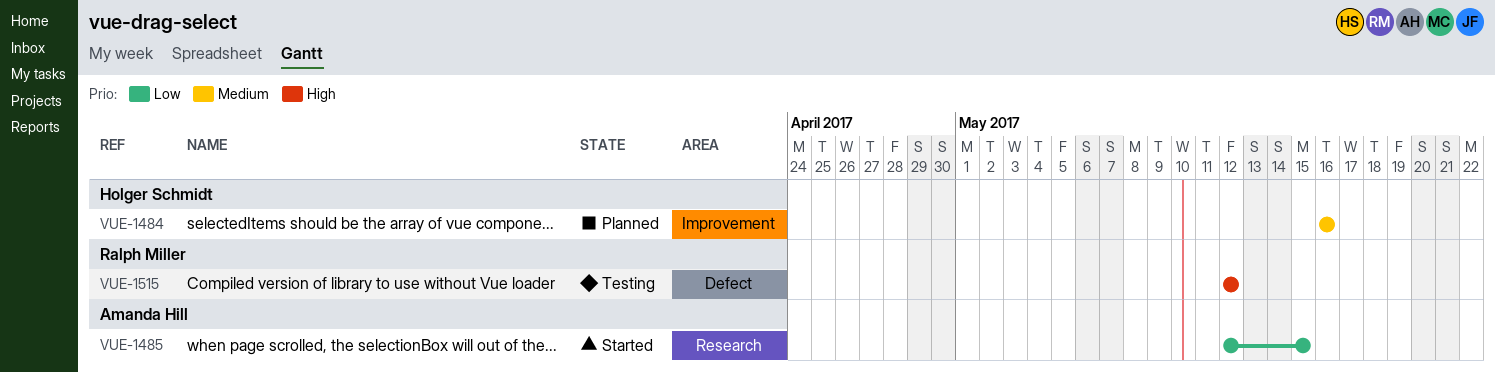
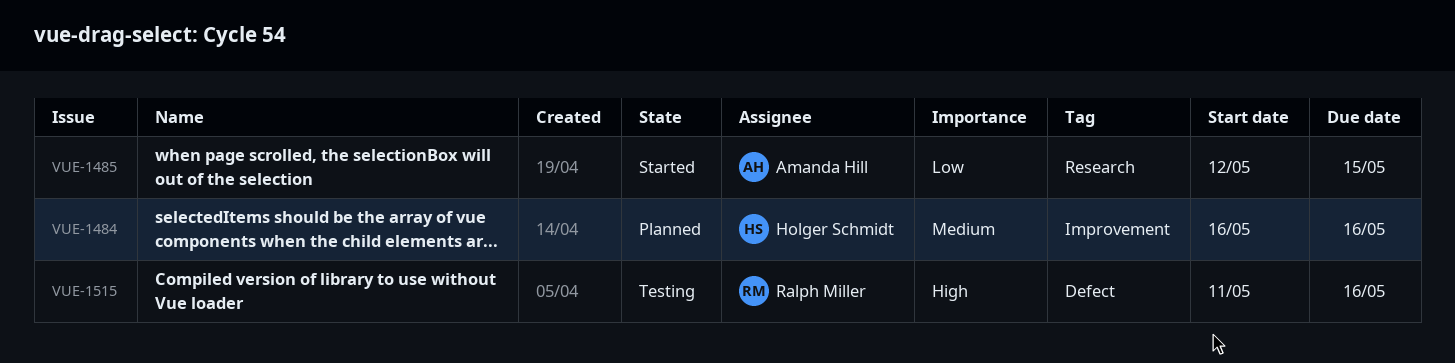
VUE-1515, start: May 12 -> May 11
VUE-1515, due: May 12 -> May 16

